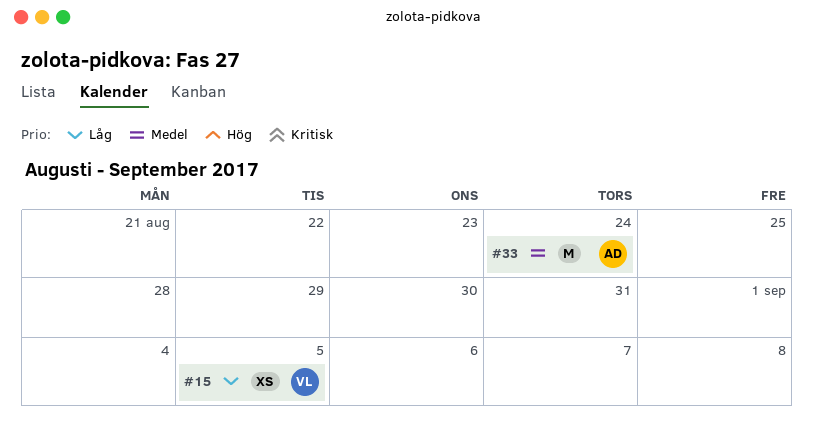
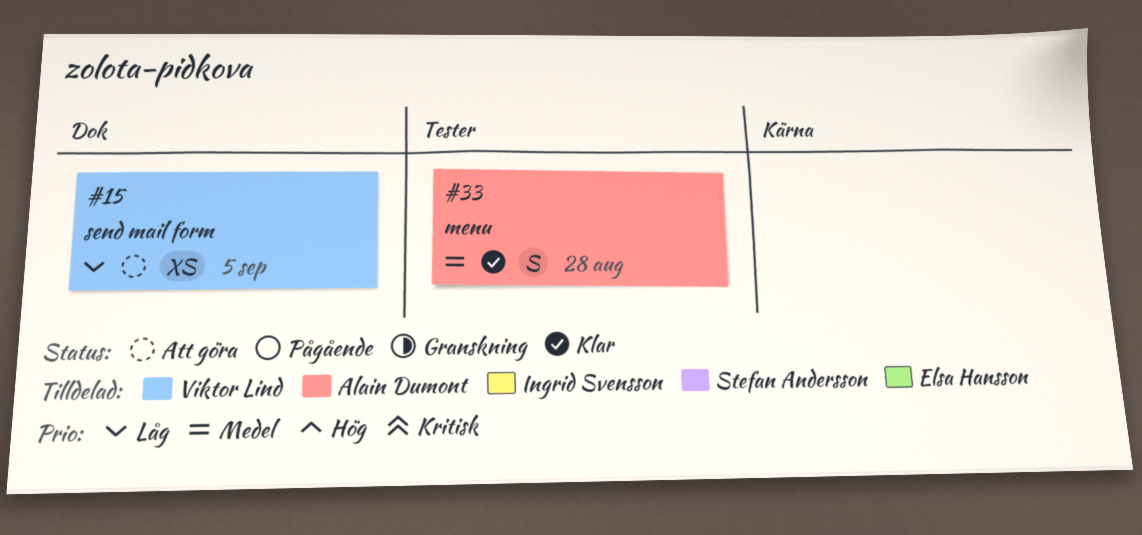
#33, estimate: M -> S
#33, due: Aug 24 -> Aug 28

